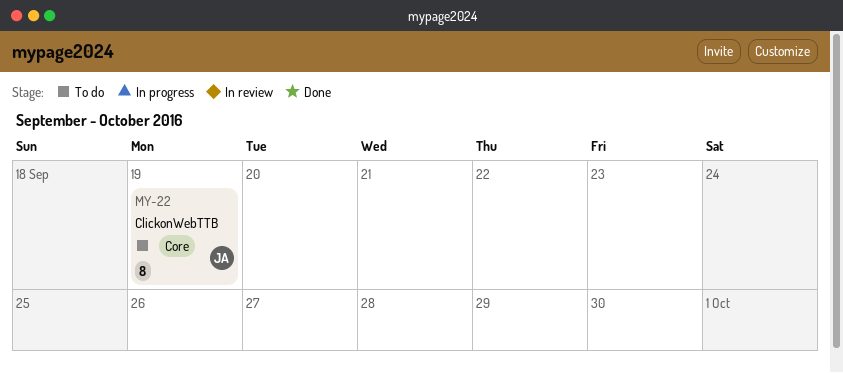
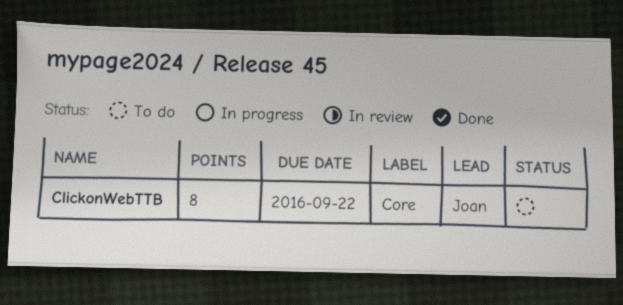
ClickonWebTTB, due: Sep 19 -> Sep 22

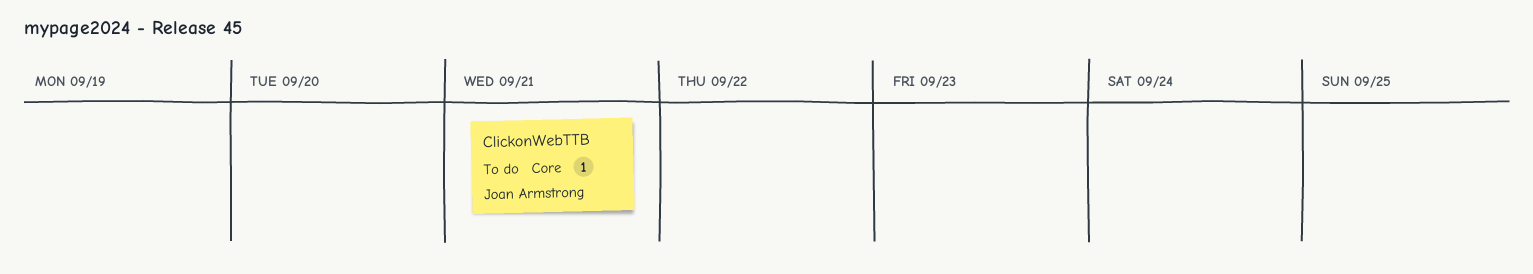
ClickonWebTTB, estimate: 8 -> 1
ClickonWebTTB, due: Sep 22 -> Sep 21

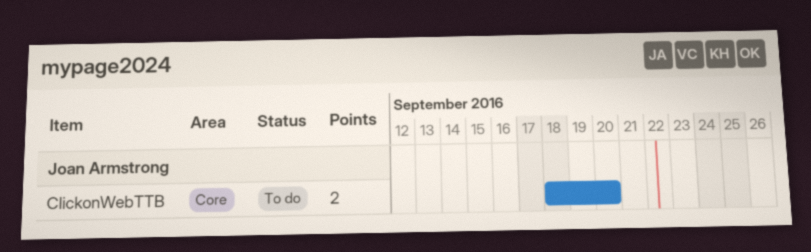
ClickonWebTTB, estimate: 1 -> 2
ClickonWebTTB, due: Sep 21 -> Sep 20

